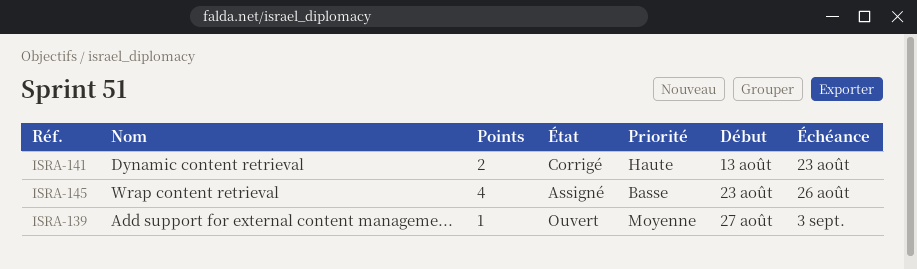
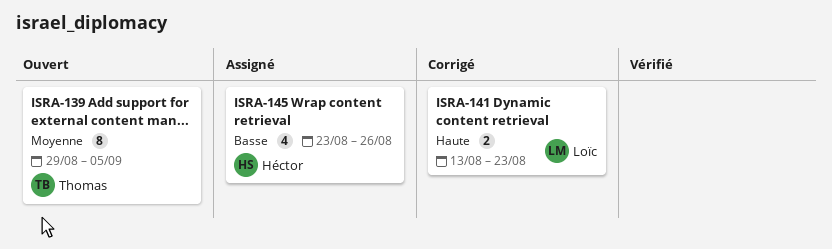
ISRA-139, estimate: 1 -> 8
ISRA-139, start: Aug 27 -> Aug 29
ISRA-139, due: Sep 3 -> Sep 5

